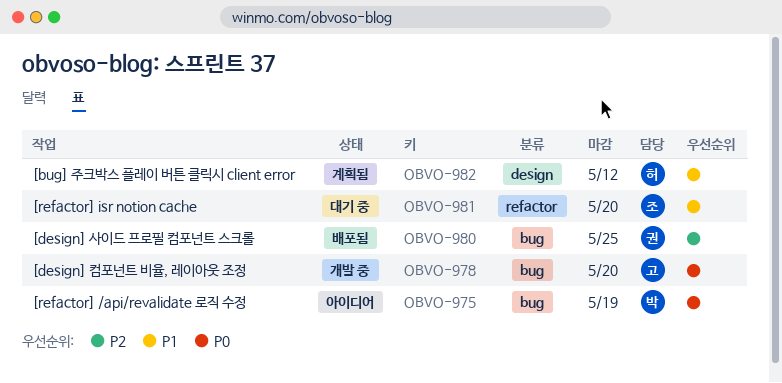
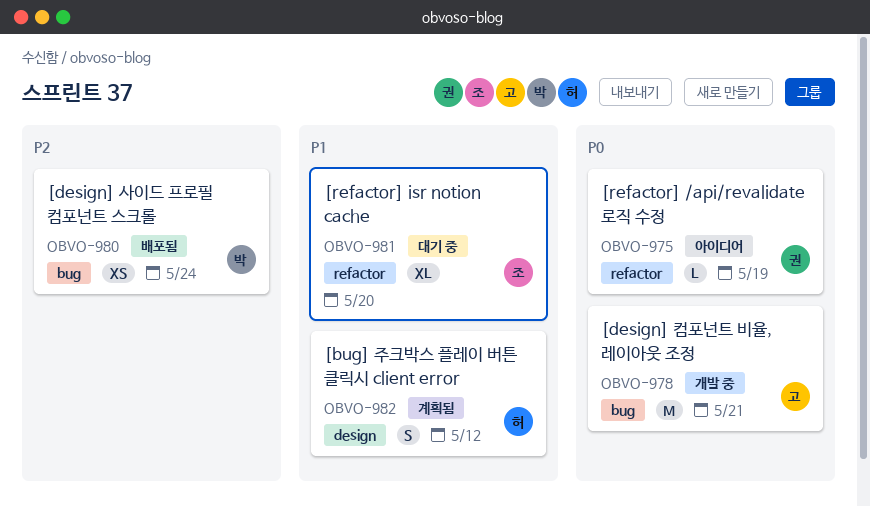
OBVO-975, owner: 박 -> 권
OBVO-975, label: bug -> refactor
OBVO-978, due: May 20 -> May 21
OBVO-980, owner: 권 -> 박
OBVO-980, due: May 25 -> May 24

